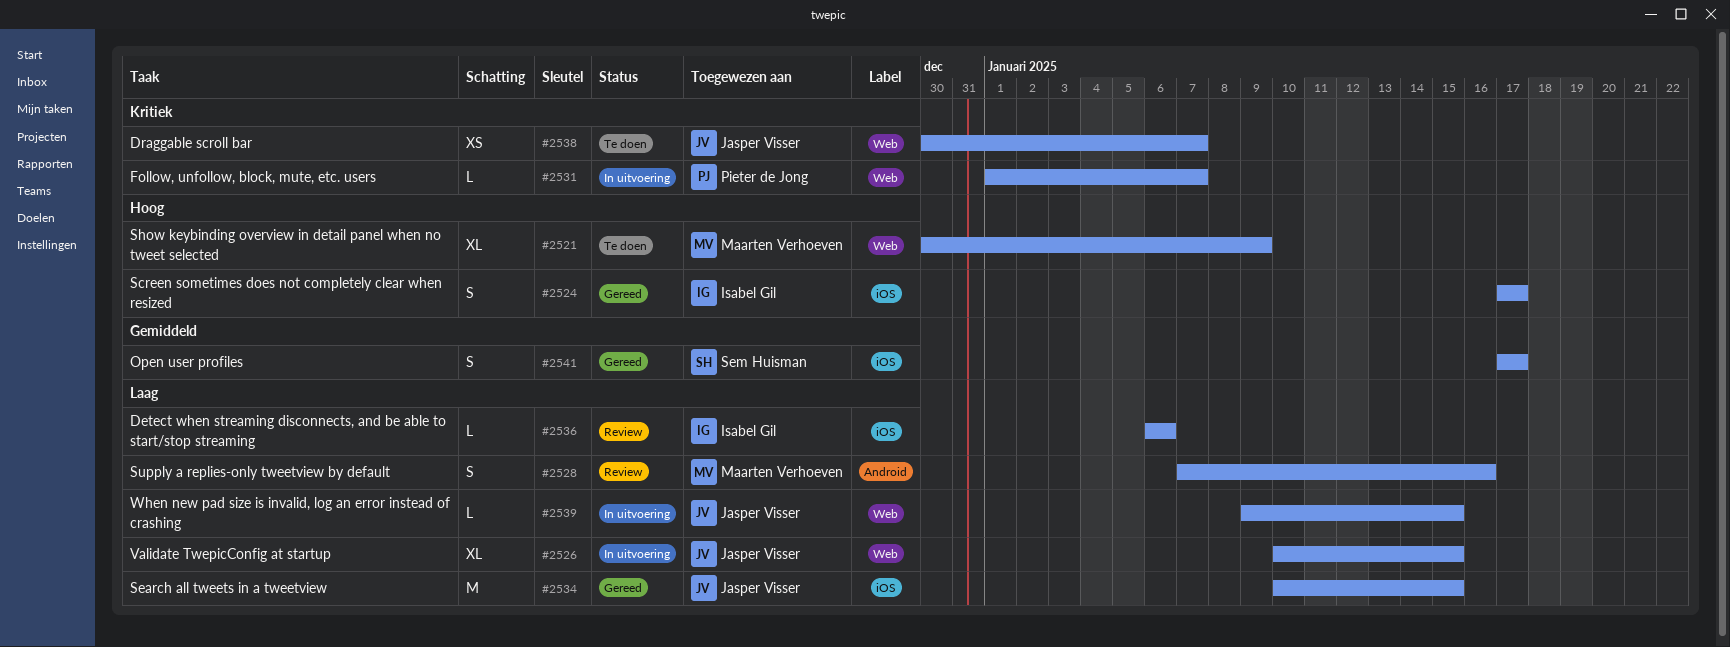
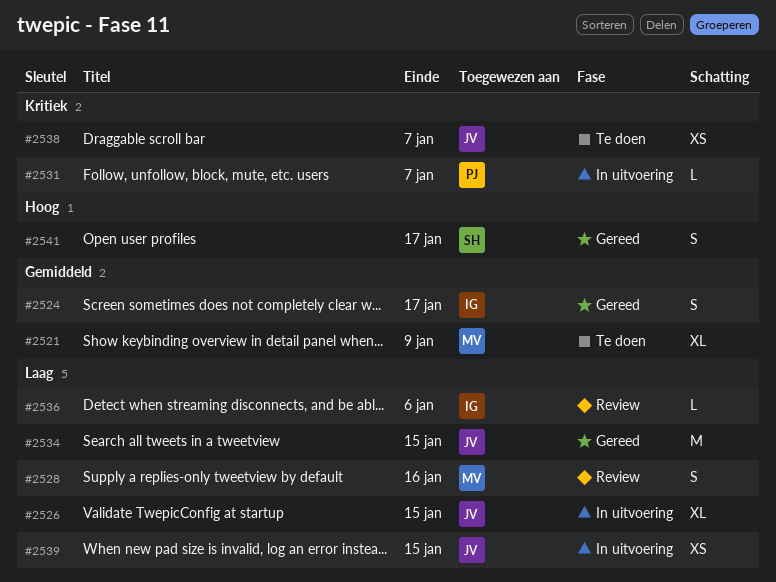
#2521, priority: Hoog -> Gemiddeld
#2524, priority: Hoog -> Gemiddeld
#2539, estimate: L -> XS
#2541, priority: Gemiddeld -> Hoog

